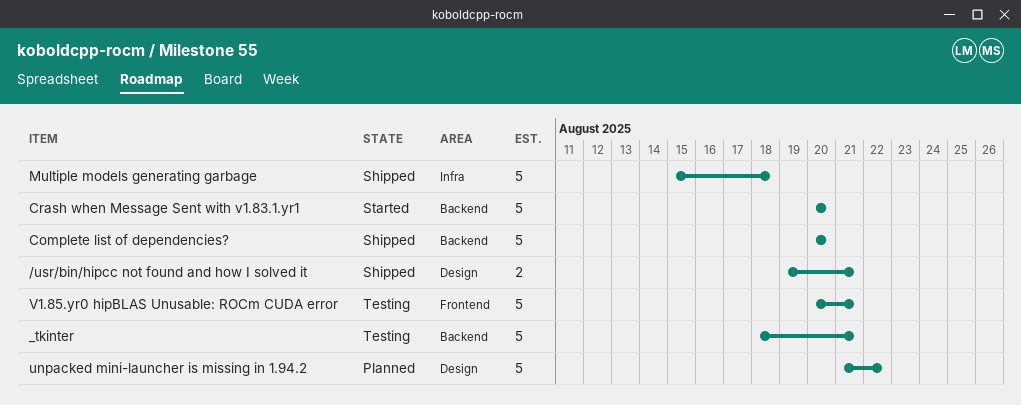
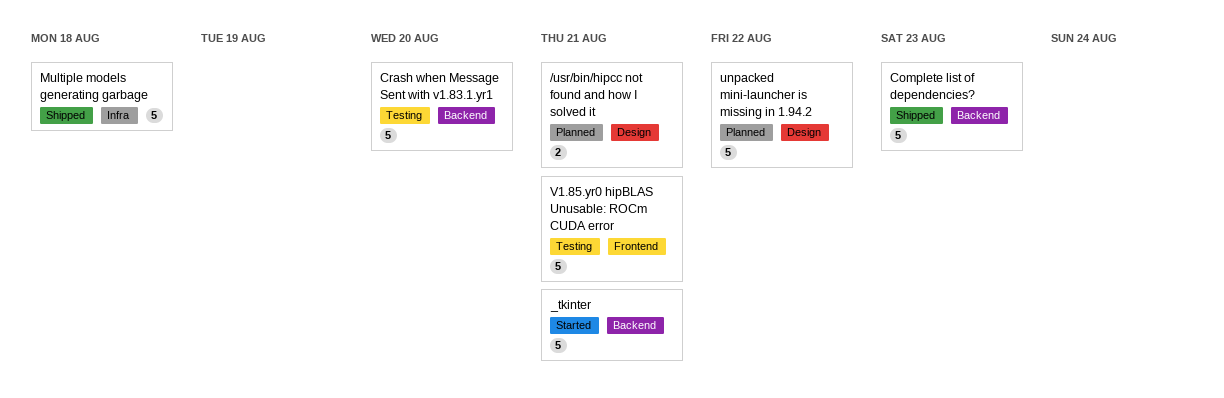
/usr/bin/hipcc not found and how I solved it, status: Shipped -> Planned
_tkinter, status: Testing -> Started
Complete list of dependencies?, due: Aug 20 -> Aug 23
Crash when Message Sent with v1.83.1.yr1, status: Started -> Testing

